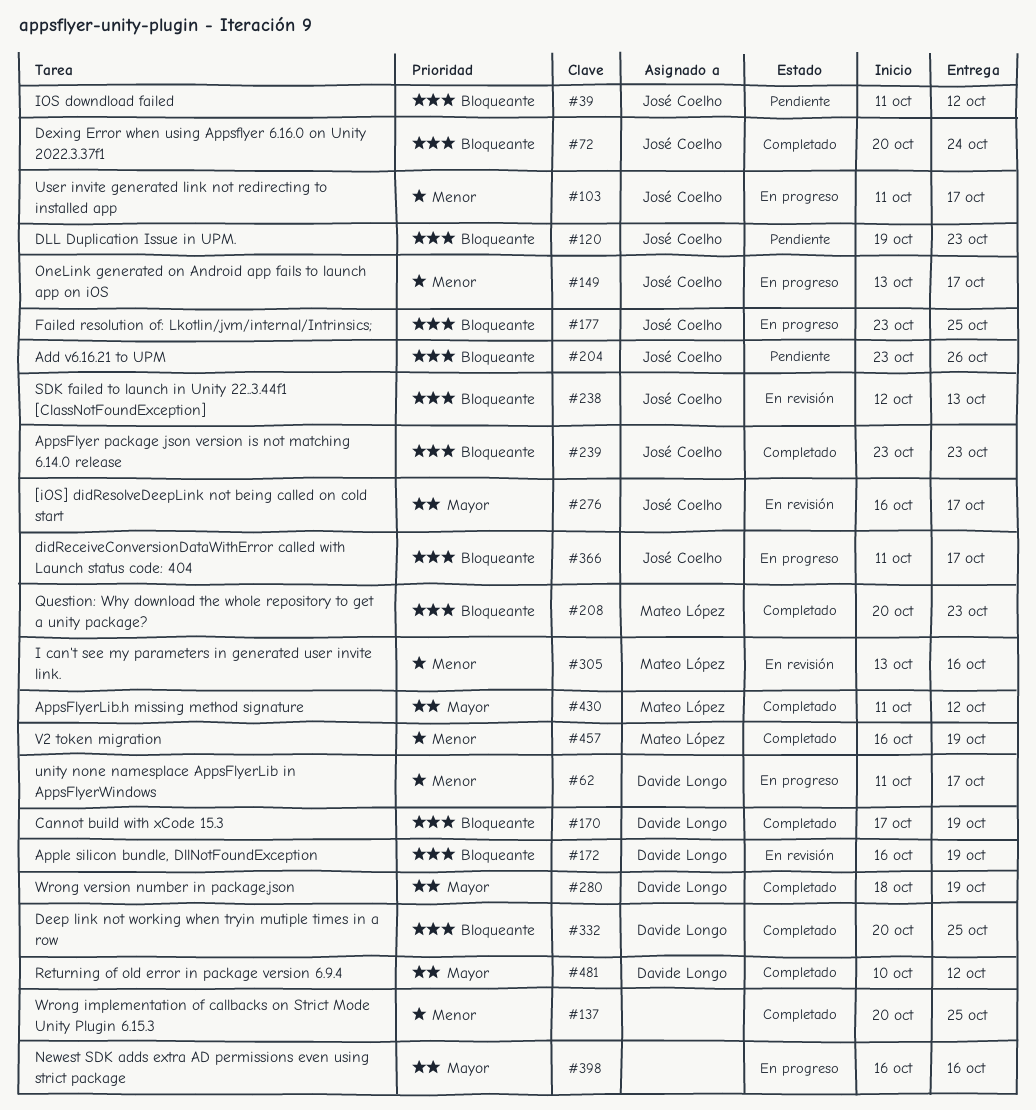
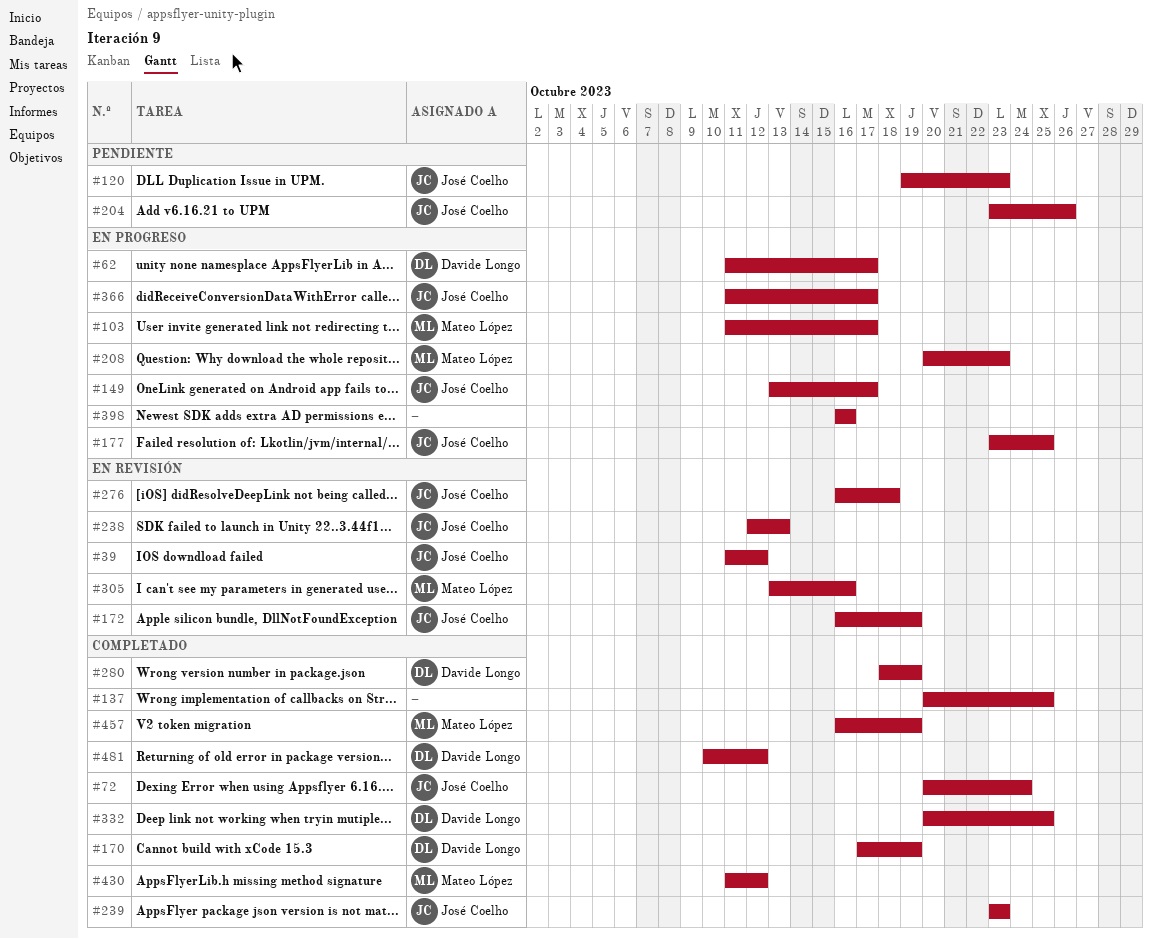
#39, status: Pendiente -> En revisión
#103, owner: José Coelho -> Mateo López
#172, owner: Davide Longo -> José Coelho
#208, status: Completado -> En progreso
#276, due: Oct 17 -> Oct 18

